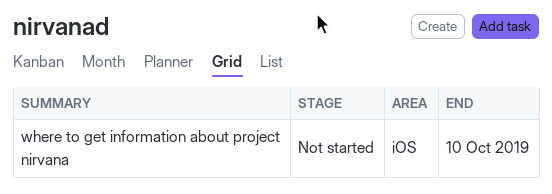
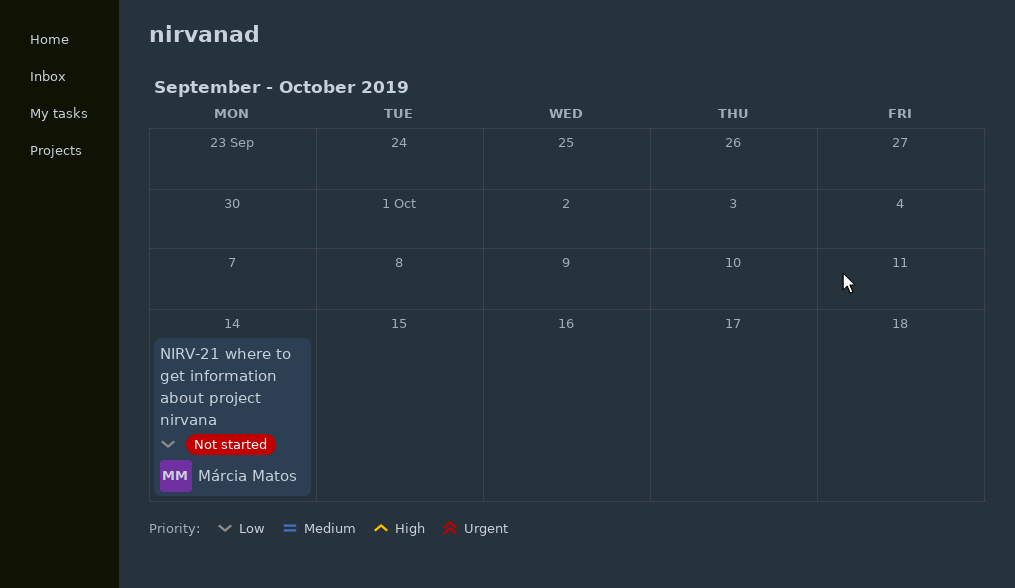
where to get information about project nirvana, due: Oct 10 -> Oct 14

